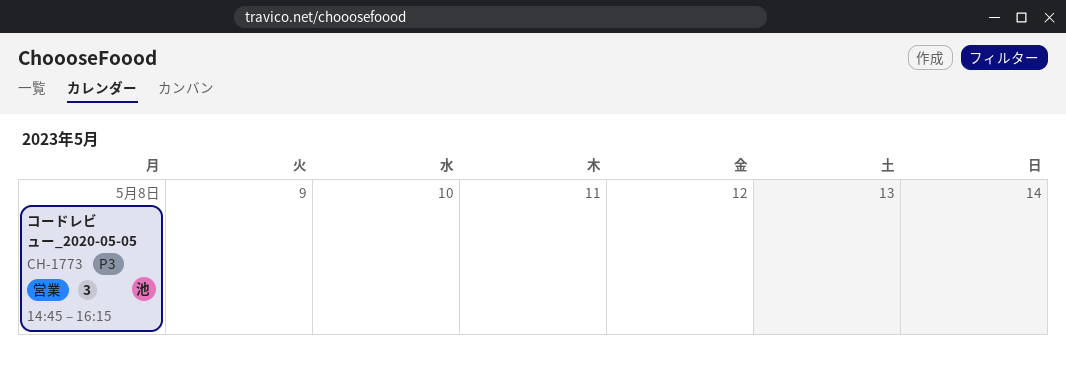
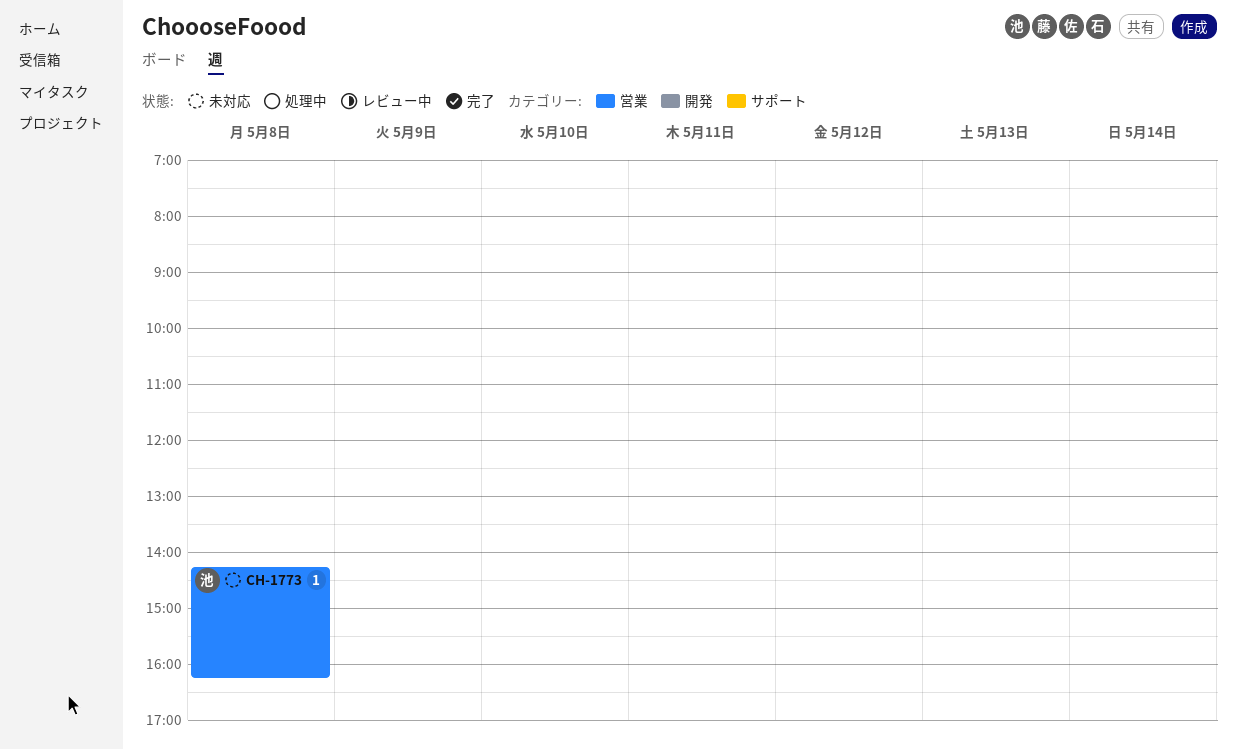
CH-1773, estimate: 3 -> 1
CH-1773, begins: 14:45 -> 14:15

